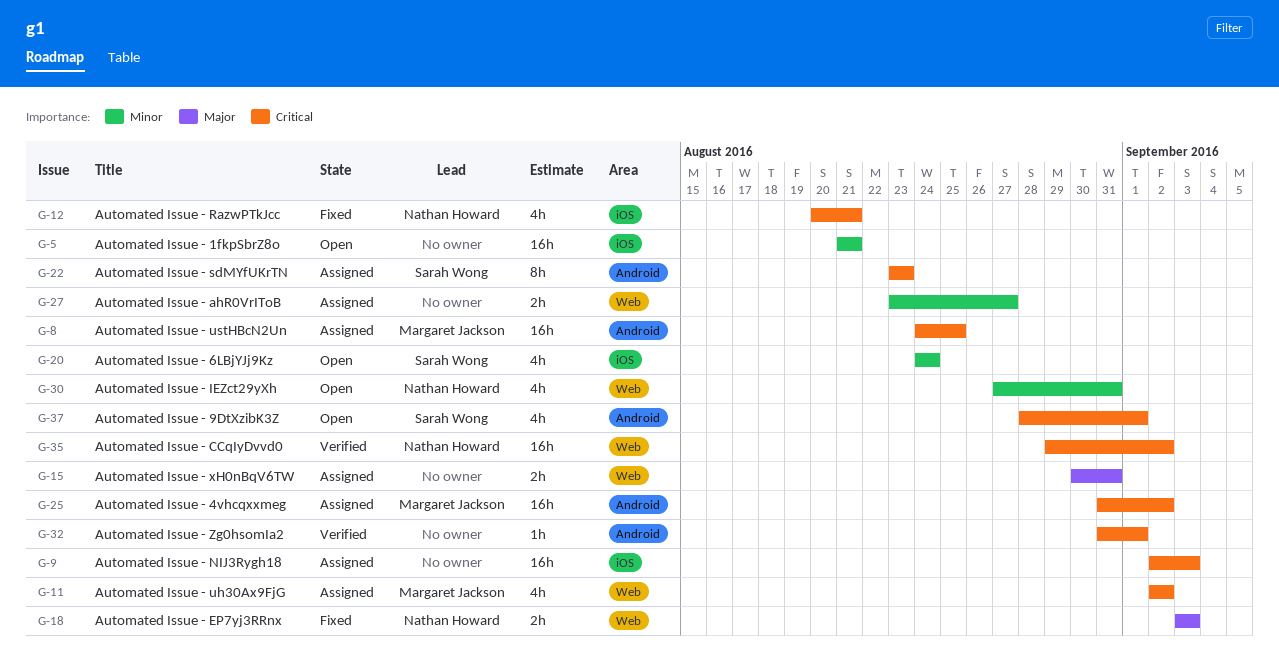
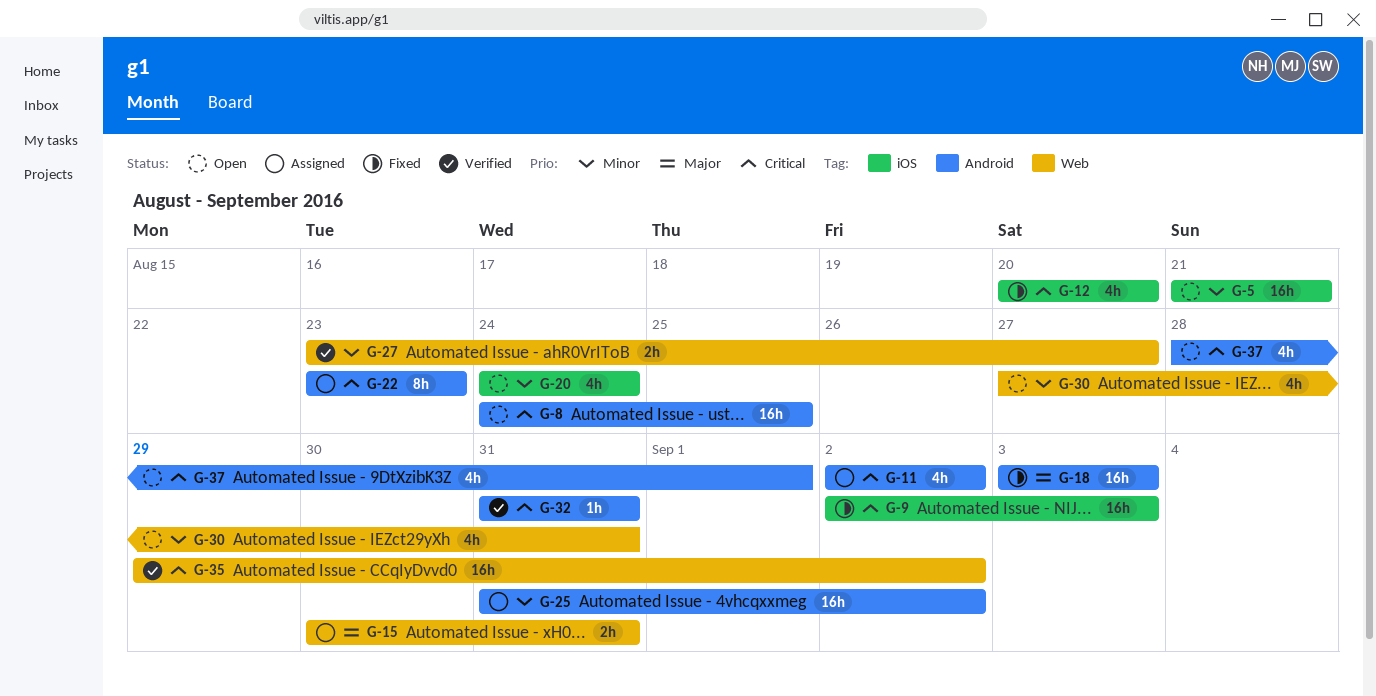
G-8, status: Assigned -> Open
G-9, status: Assigned -> Fixed
G-11, label: Web -> Android
G-12, due: Aug 21 -> Aug 20
G-18, label: Web -> Android
G-18, estimate: 2h -> 16h
G-25, priority: Critical -> Minor
G-27, status: Assigned -> Verified
G-32, due: Sep 1 -> Aug 31

